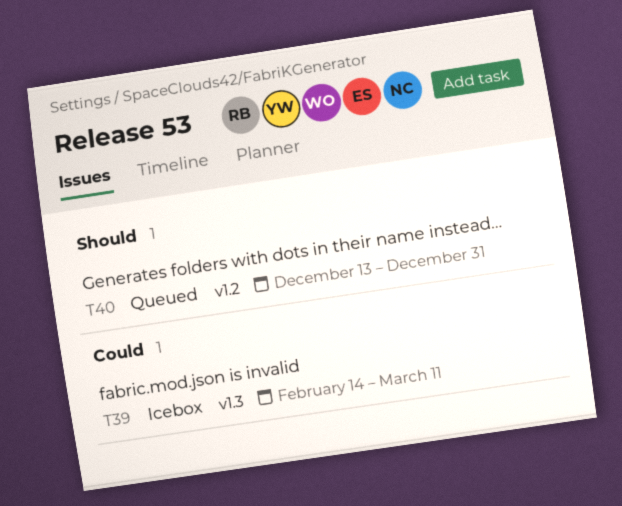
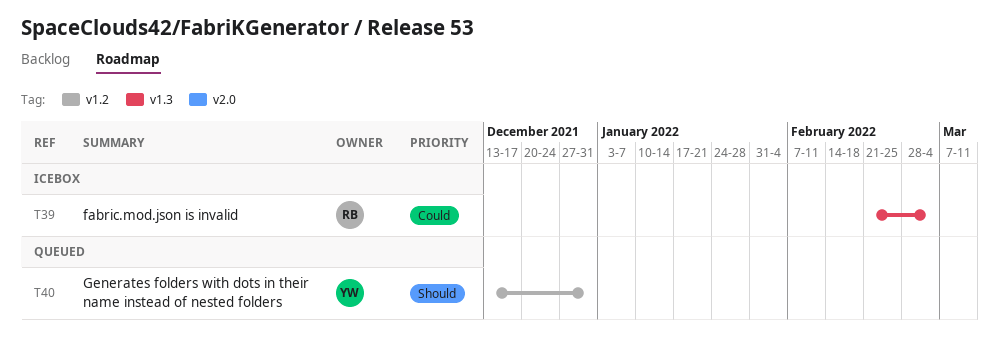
T39, start: Feb 14 -> Feb 21
T39, due: Mar 11 -> Mar 4

